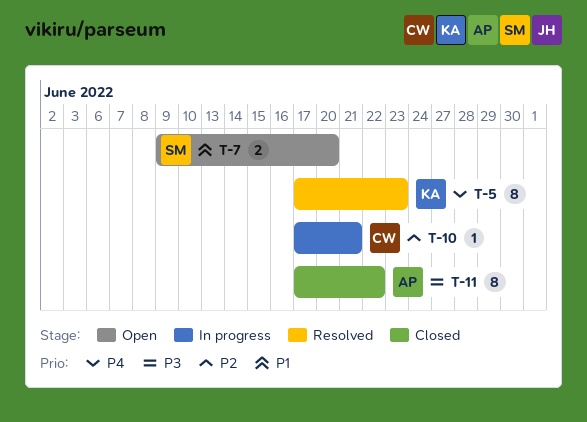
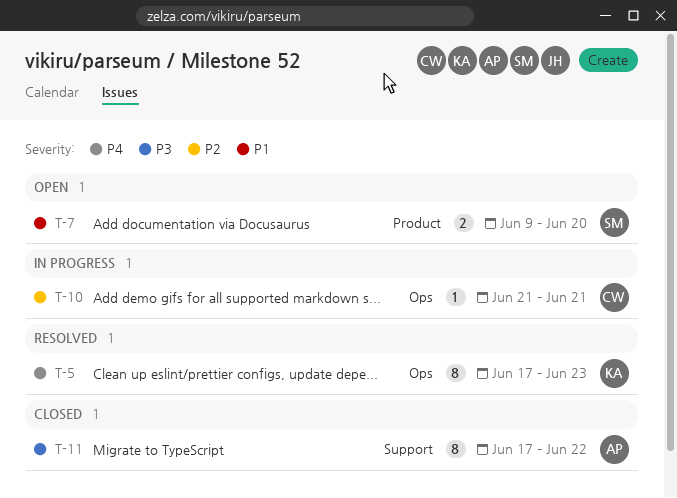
T-10, start: Jun 17 -> Jun 21

